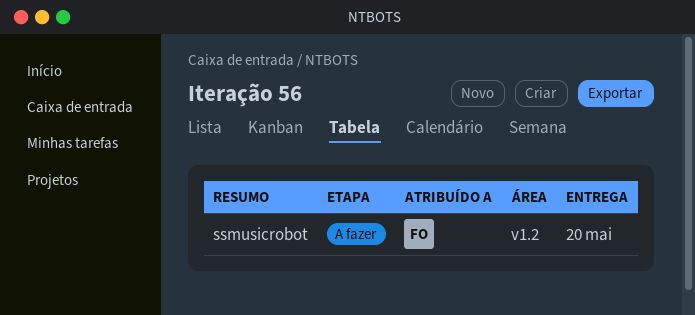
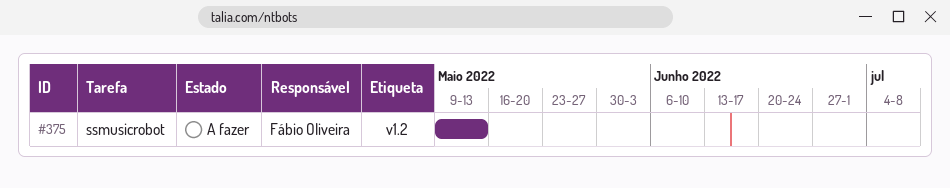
ssmusicrobot, due: May 20 -> May 13

